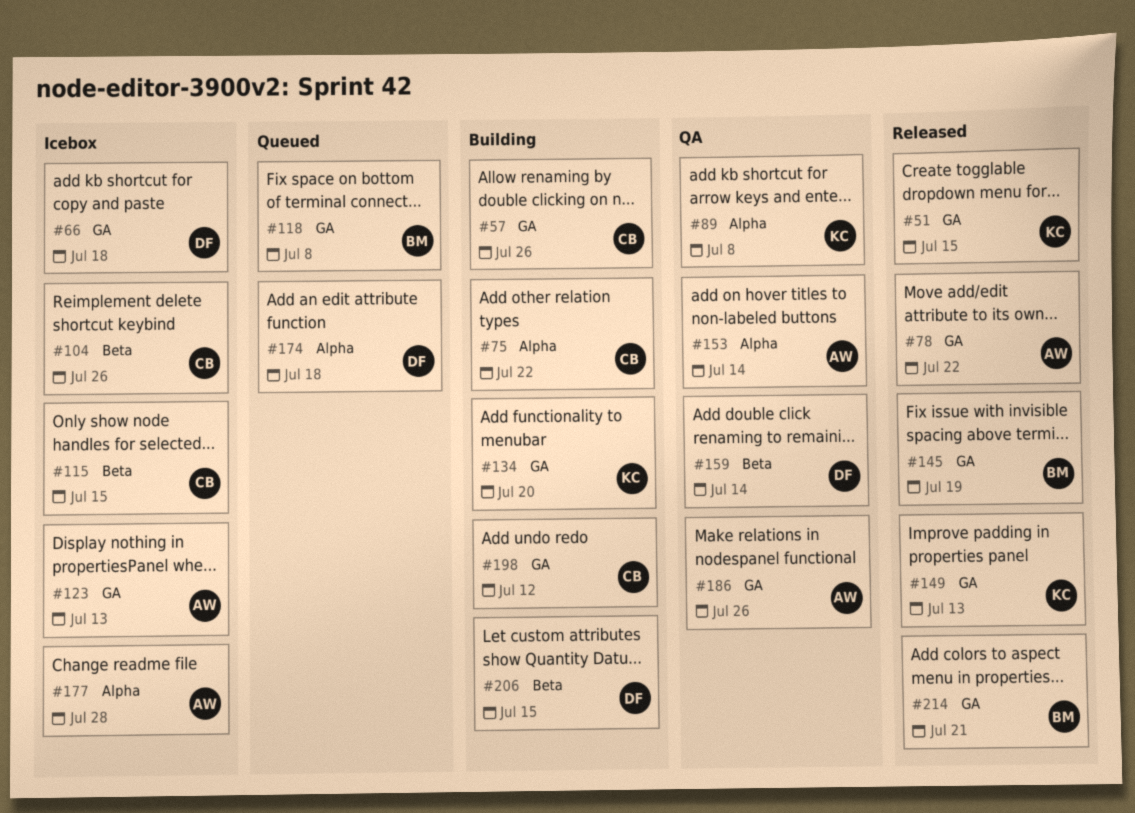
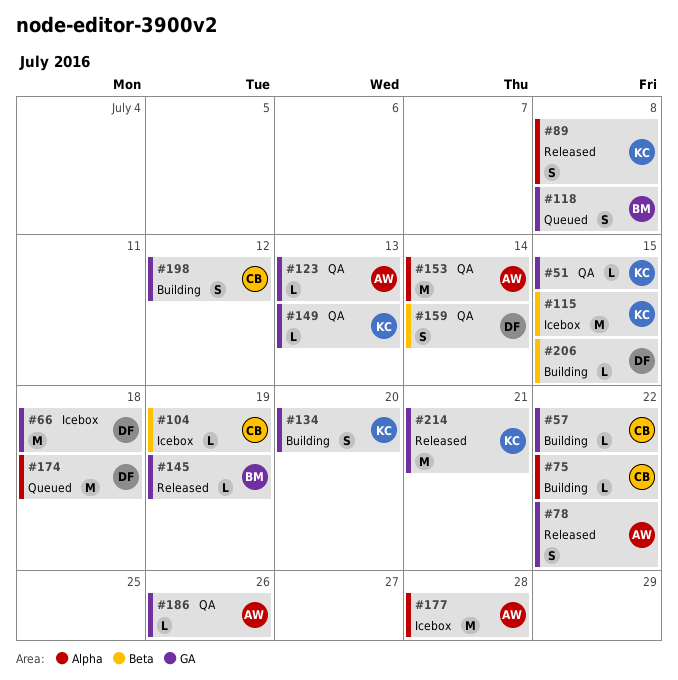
#51, status: Released -> QA
#57, due: Jul 26 -> Jul 22
#89, status: QA -> Released
#104, due: Jul 26 -> Jul 19
#115, owner: CB -> KC
#123, status: Icebox -> QA
#149, status: Released -> QA
#214, owner: BM -> KC

